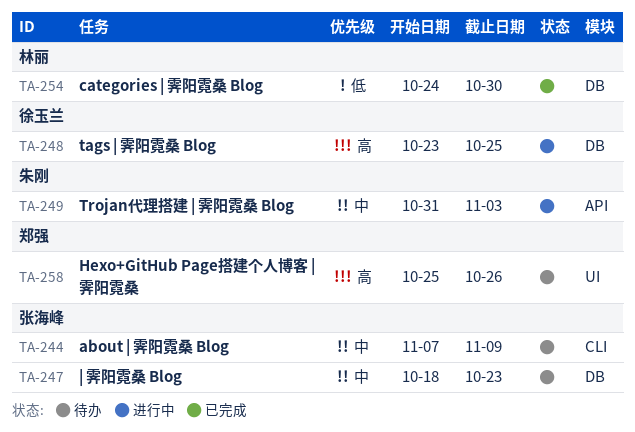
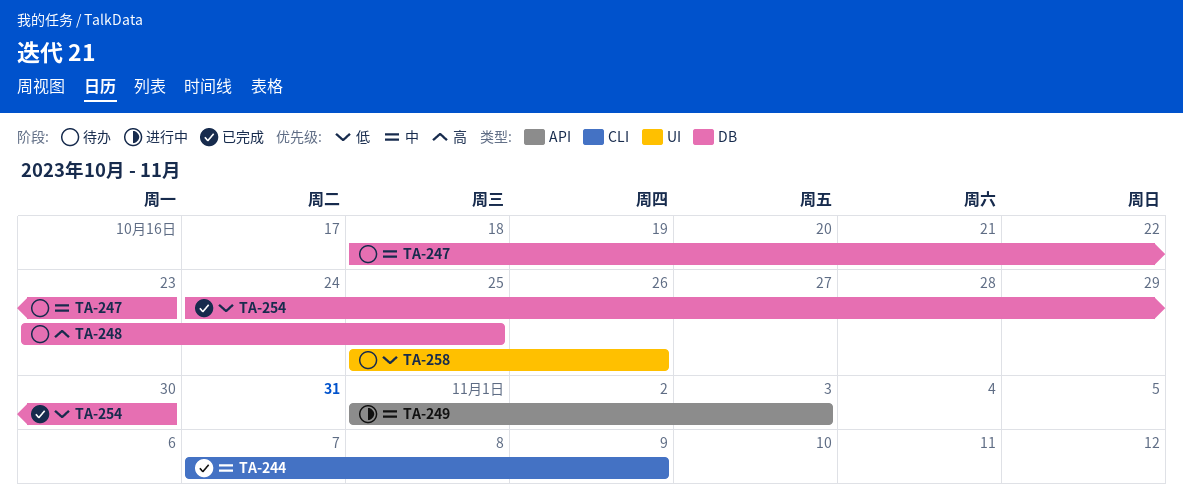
TA-244, status: 待办 -> 已完成
TA-248, status: 进行中 -> 待办
TA-249, start: Oct 31 -> Nov 1
TA-258, priority: 高 -> 低

